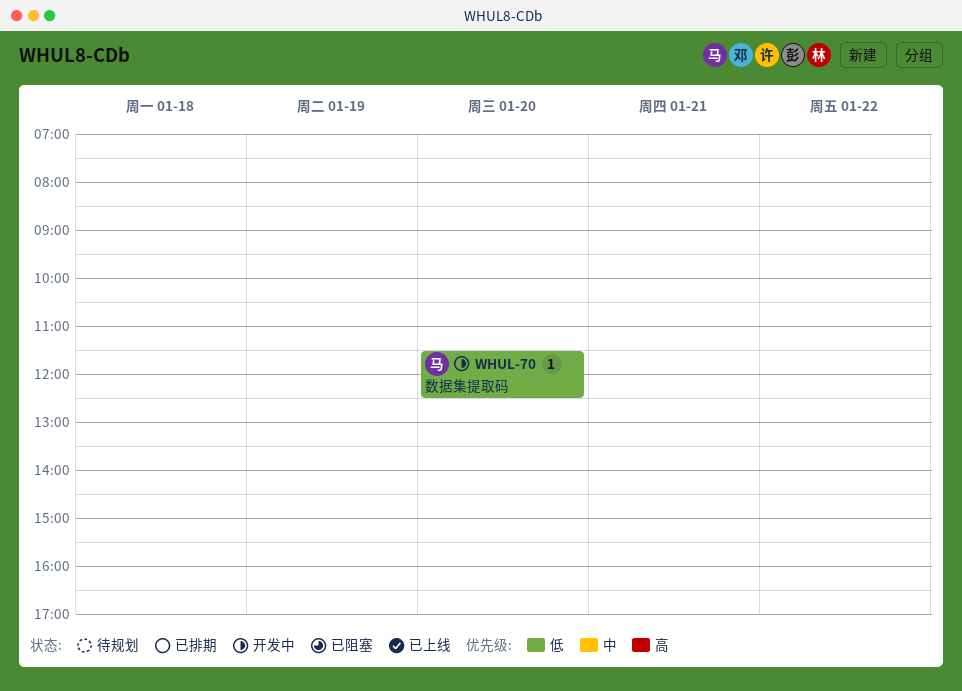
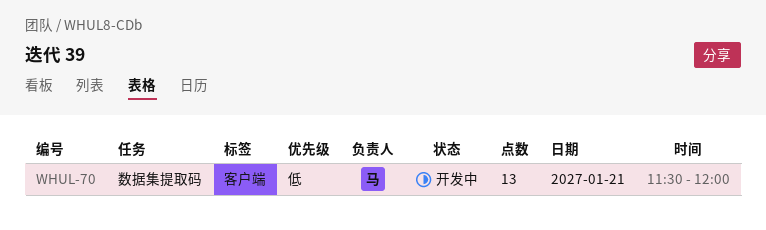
WHUL-70, estimate: 1 -> 13
WHUL-70, day: Jan 20 -> Jan 21
WHUL-70, ends: 12:30 -> 12:00

